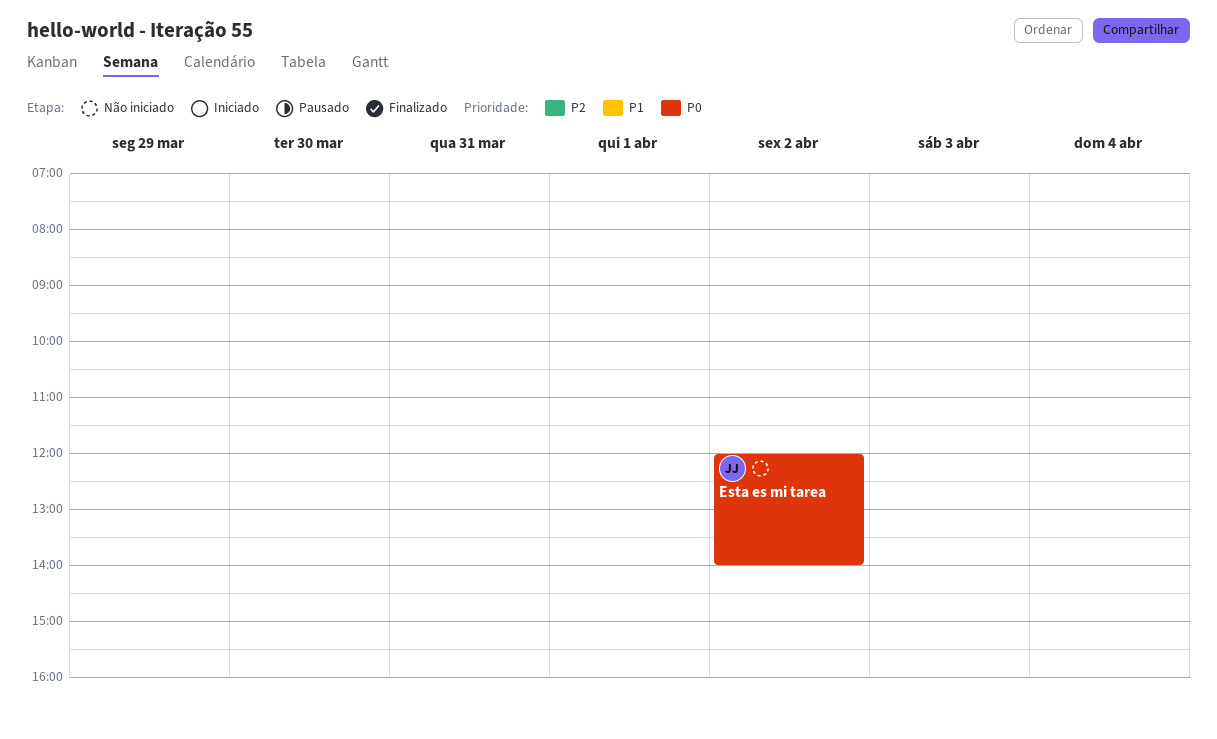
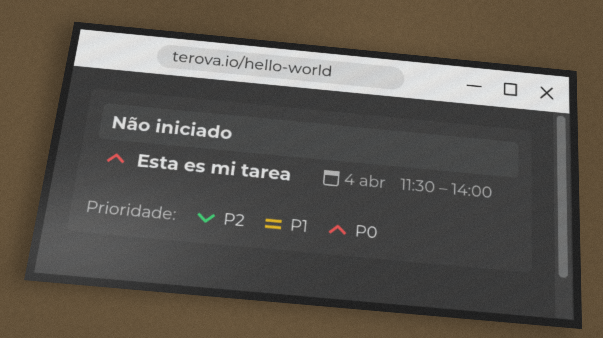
Esta es mi tarea, day: Apr 2 -> Apr 4
Esta es mi tarea, begins: 12:00 -> 11:30

